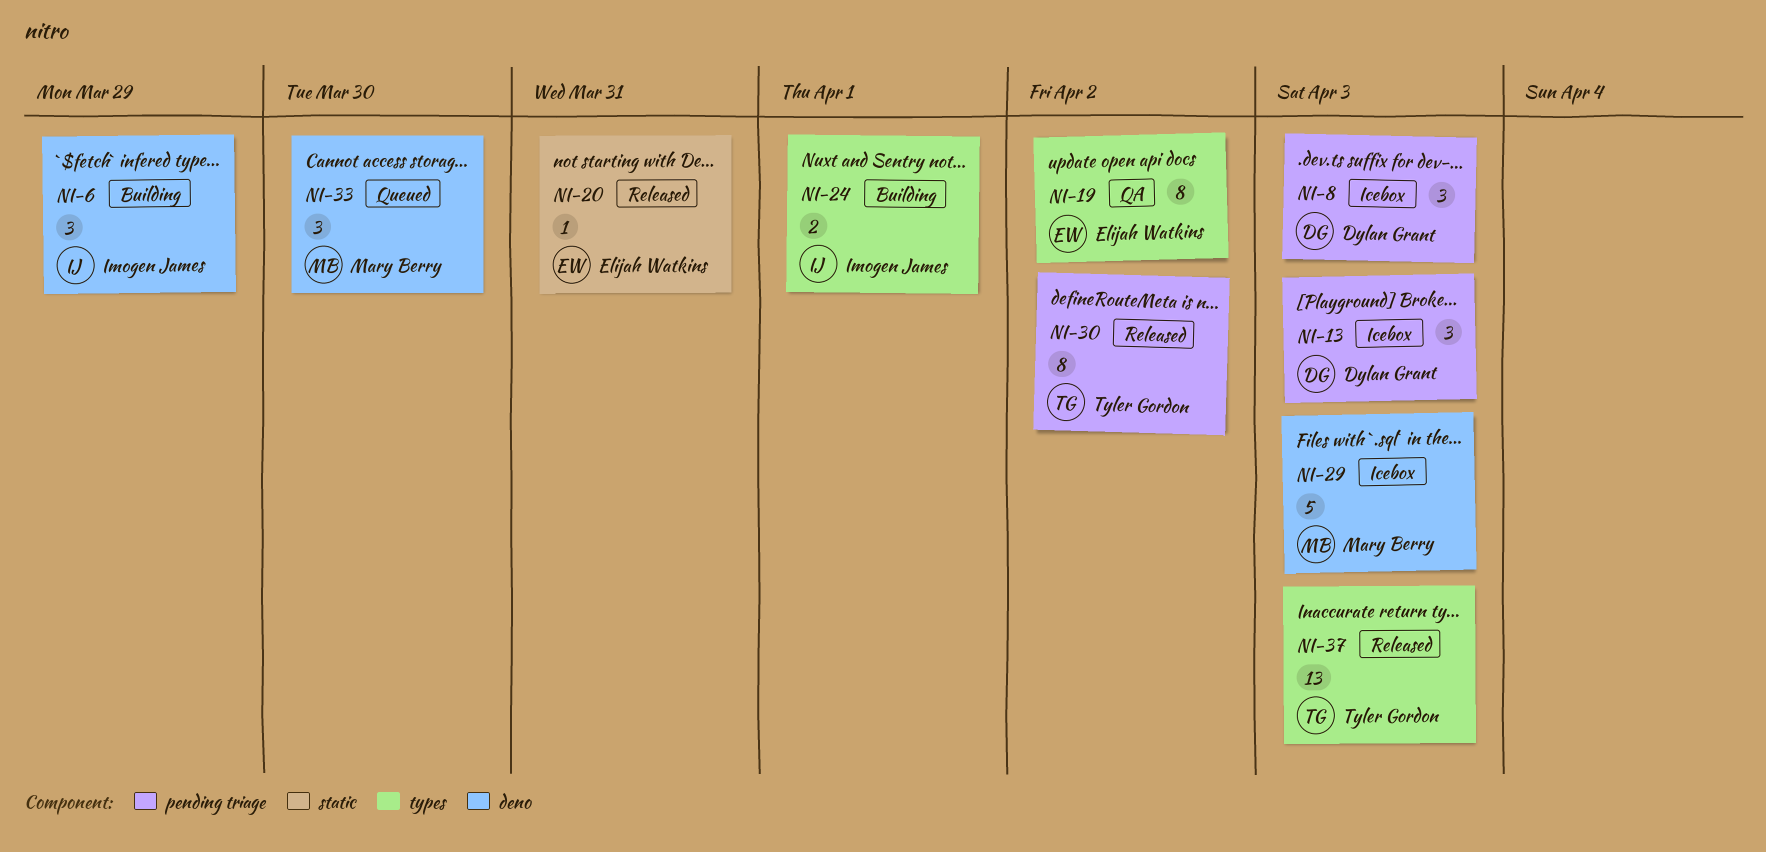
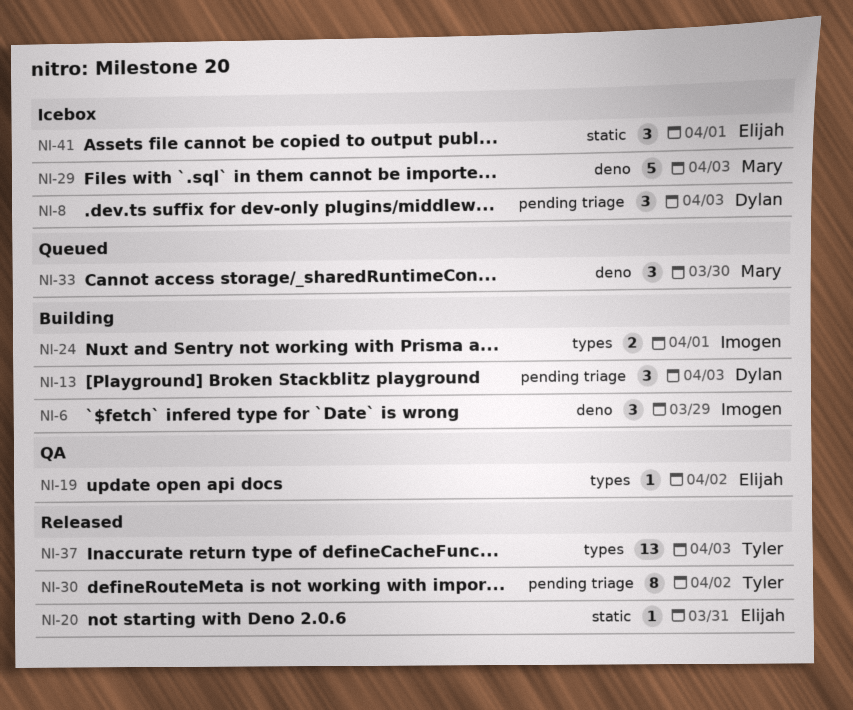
NI-13, status: Icebox -> Building
NI-19, estimate: 8 -> 1
NI-41: none -> present

